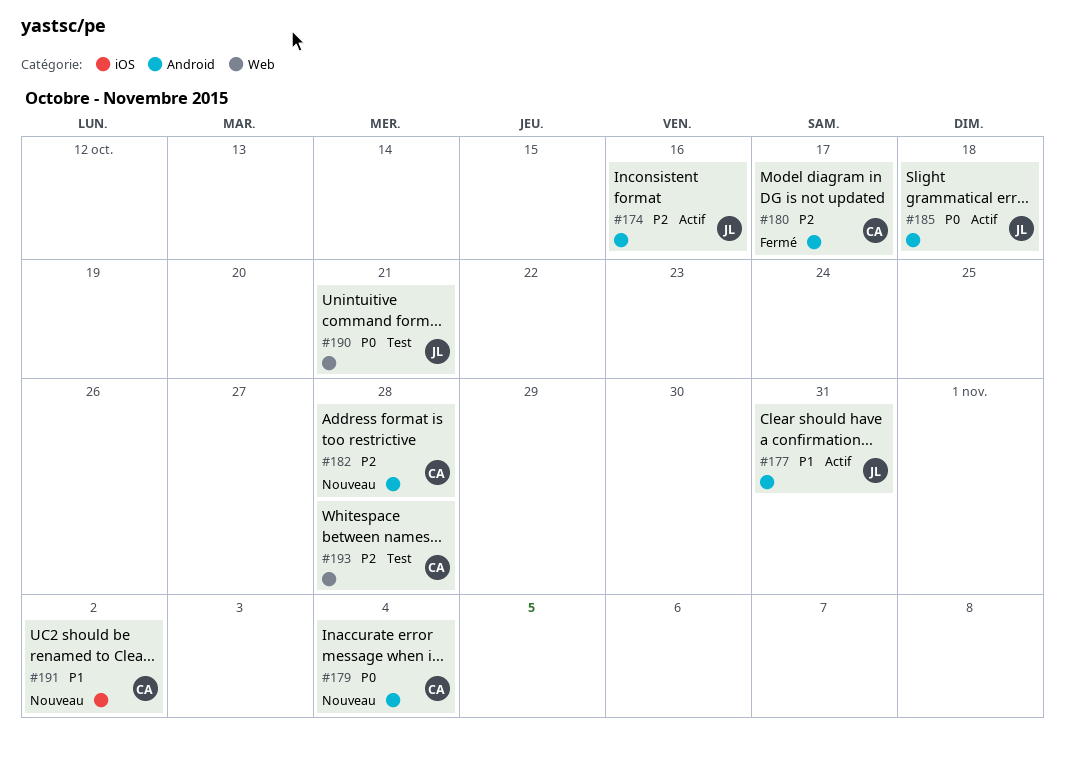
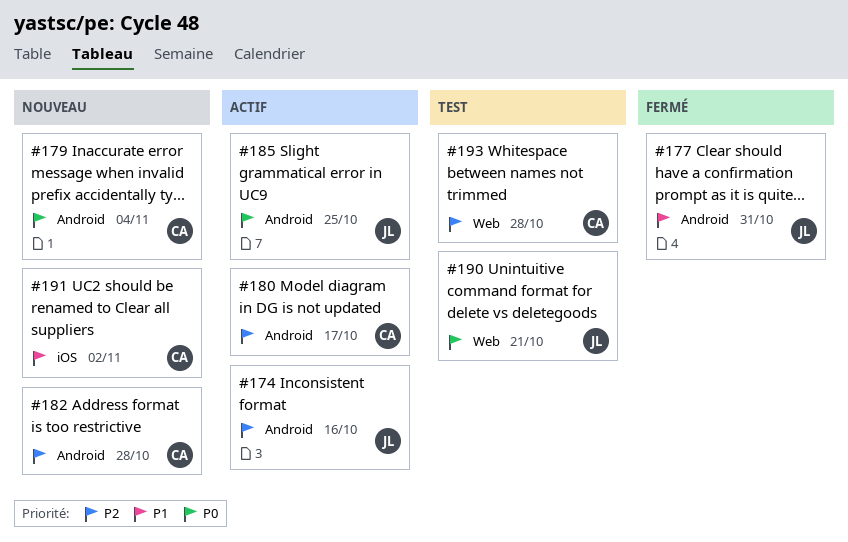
#177, status: Actif -> Fermé
#180, status: Fermé -> Actif
#185, due: Oct 18 -> Oct 25

